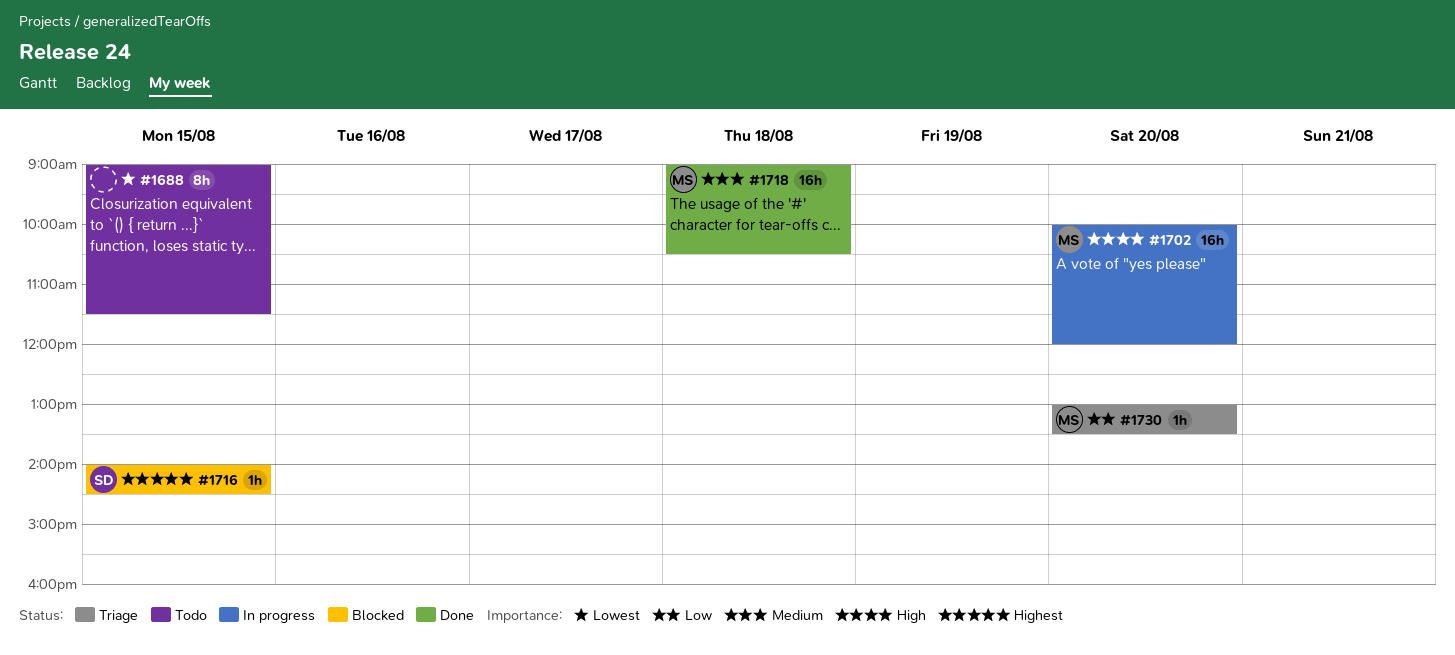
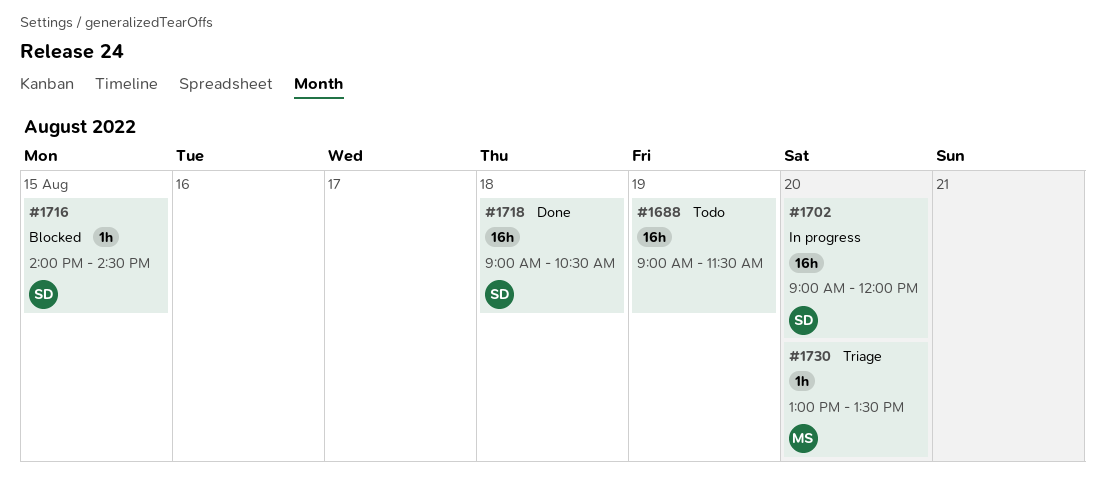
#1688, estimate: 8h -> 16h
#1688, day: Aug 15 -> Aug 19
#1702, owner: MS -> SD
#1702, begins: 10:00 -> 09:00
#1718, owner: MS -> SD

